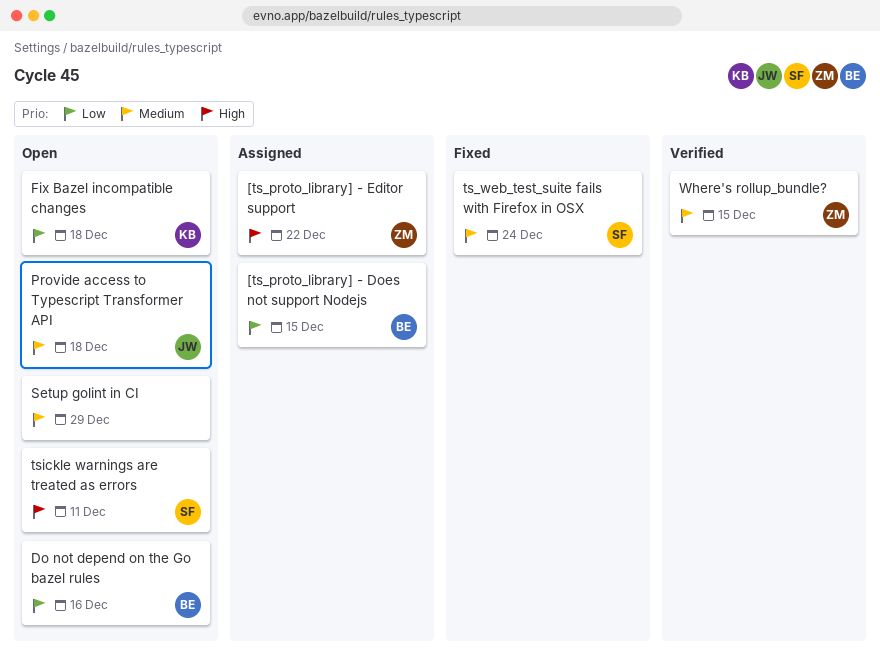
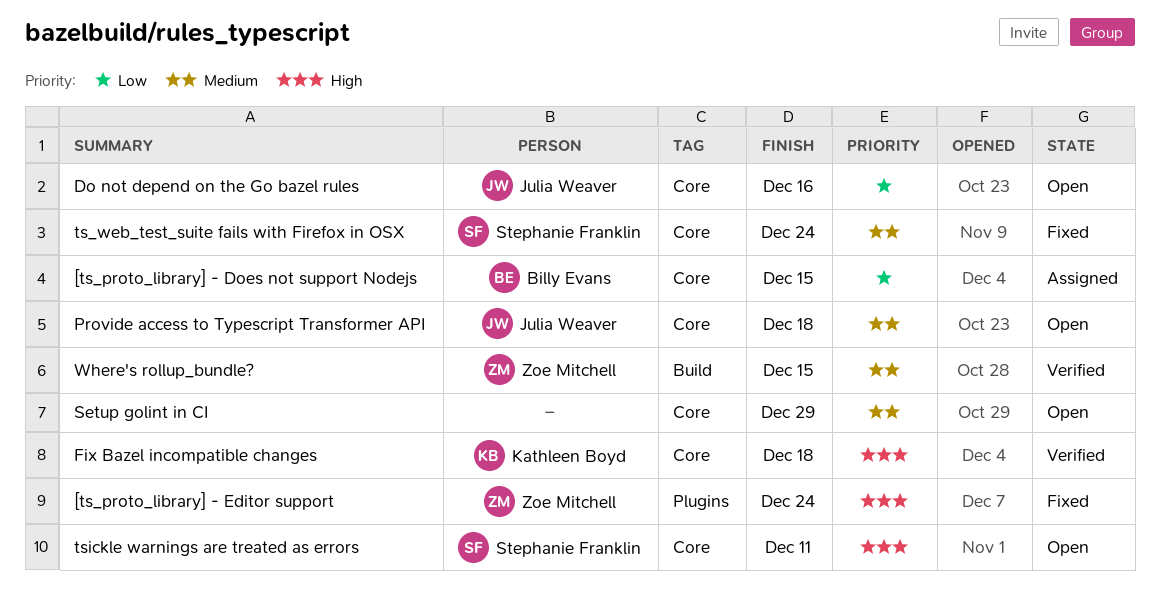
[ts_proto_library] - Editor support, status: Assigned -> Fixed
[ts_proto_library] - Editor support, due: Dec 22 -> Dec 24
Do not depend on the Go bazel rules, owner: Billy Evans -> Julia Weaver
Fix Bazel incompatible changes, status: Open -> Verified
Fix Bazel incompatible changes, priority: Low -> High

